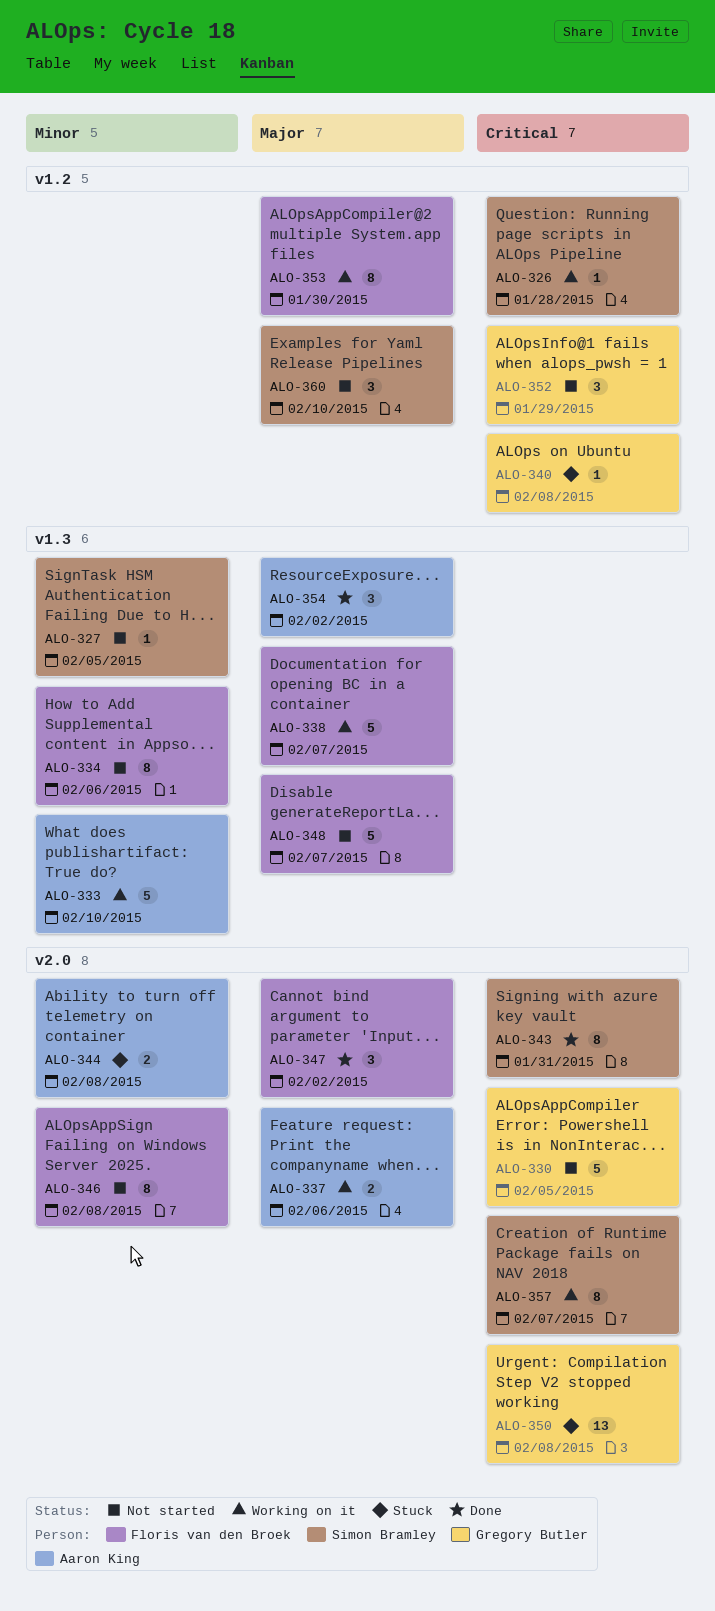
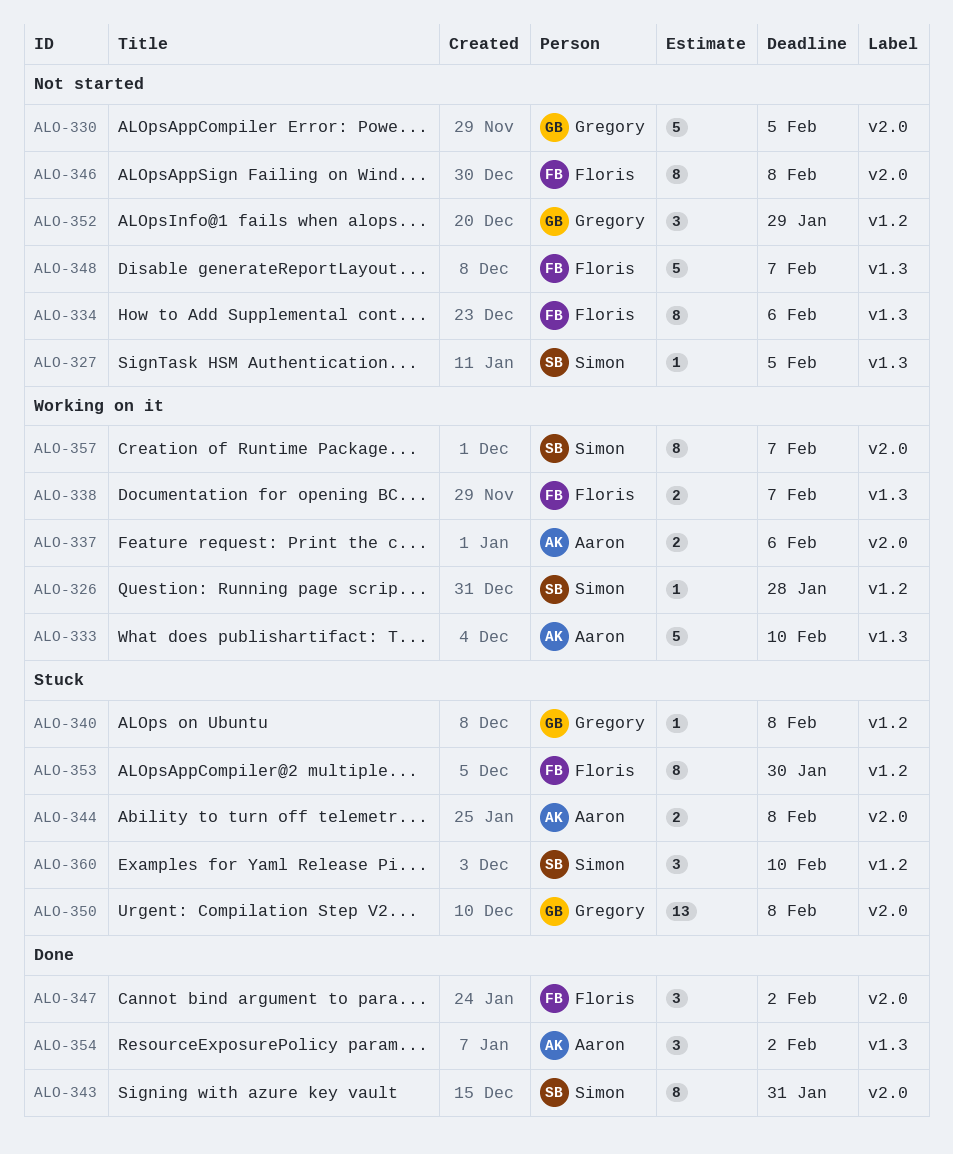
ALO-338, estimate: 5 -> 2
ALO-353, status: Working on it -> Stuck
ALO-360, status: Not started -> Stuck

